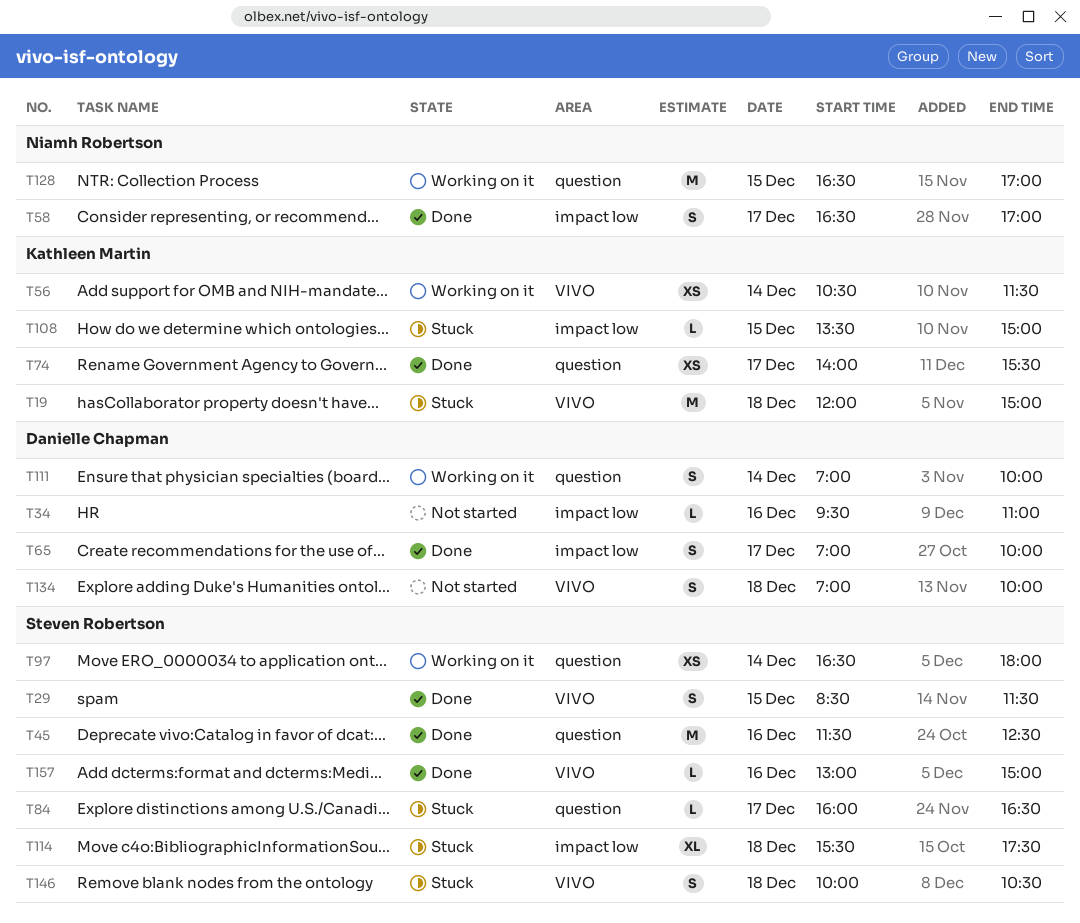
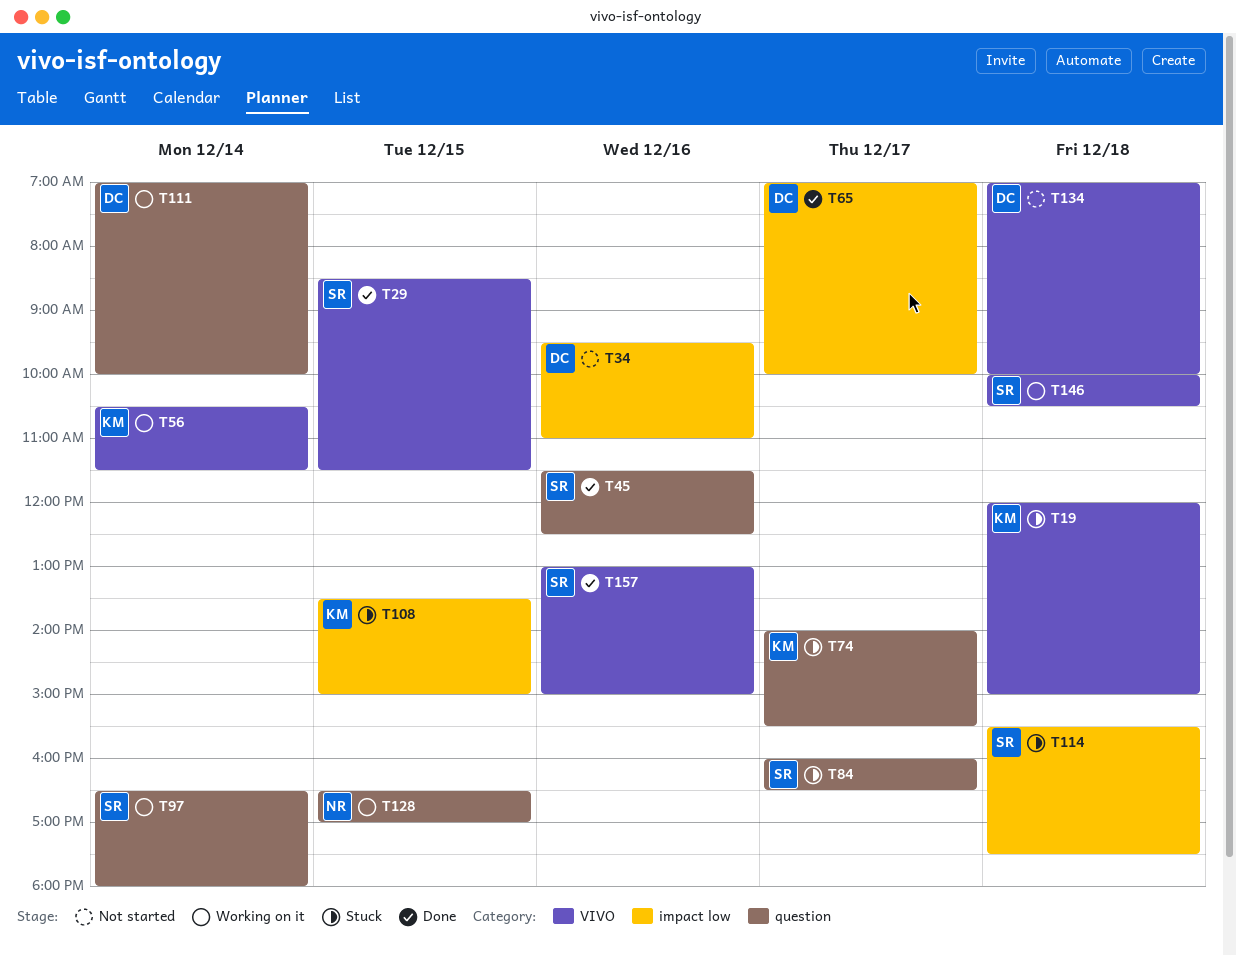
T58: present -> none
T74, status: Done -> Stuck
T146, status: Stuck -> Working on it

